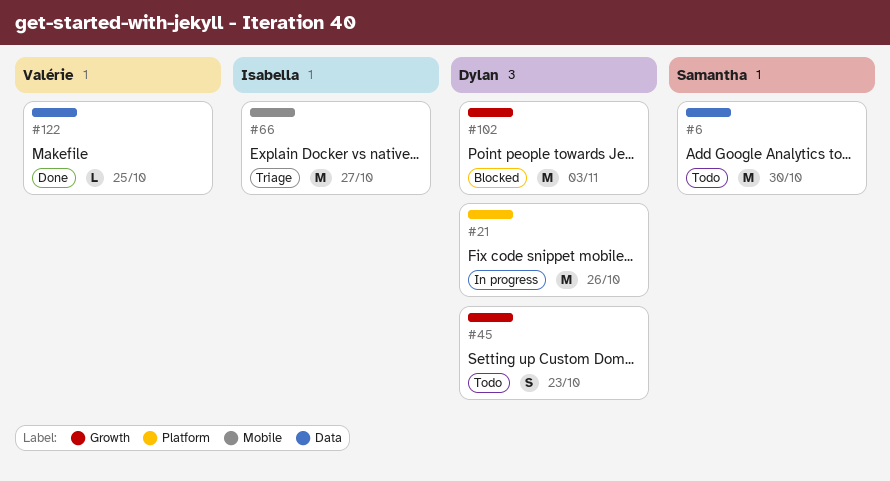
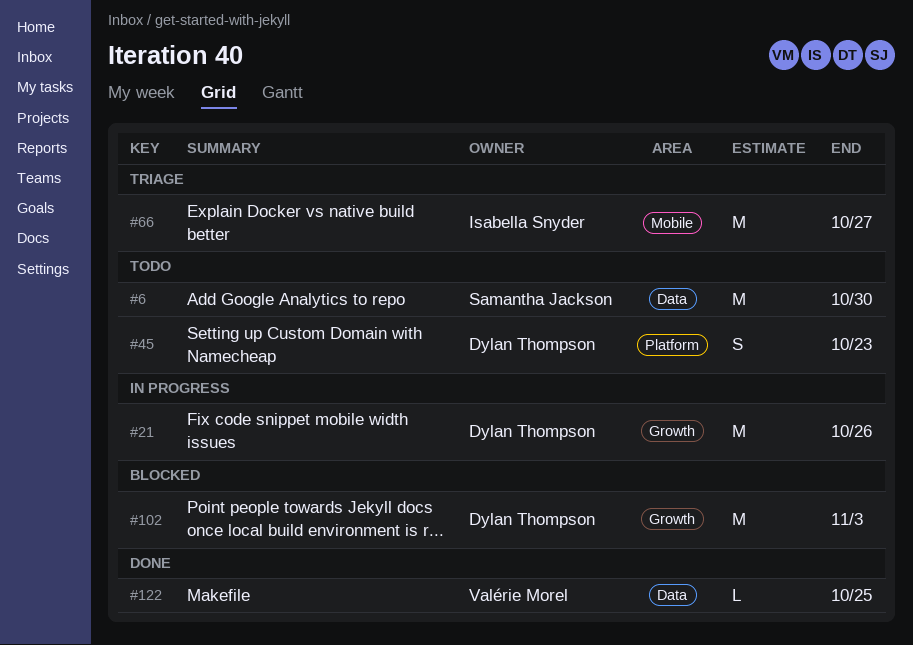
#21, label: Platform -> Growth
#45, label: Growth -> Platform

